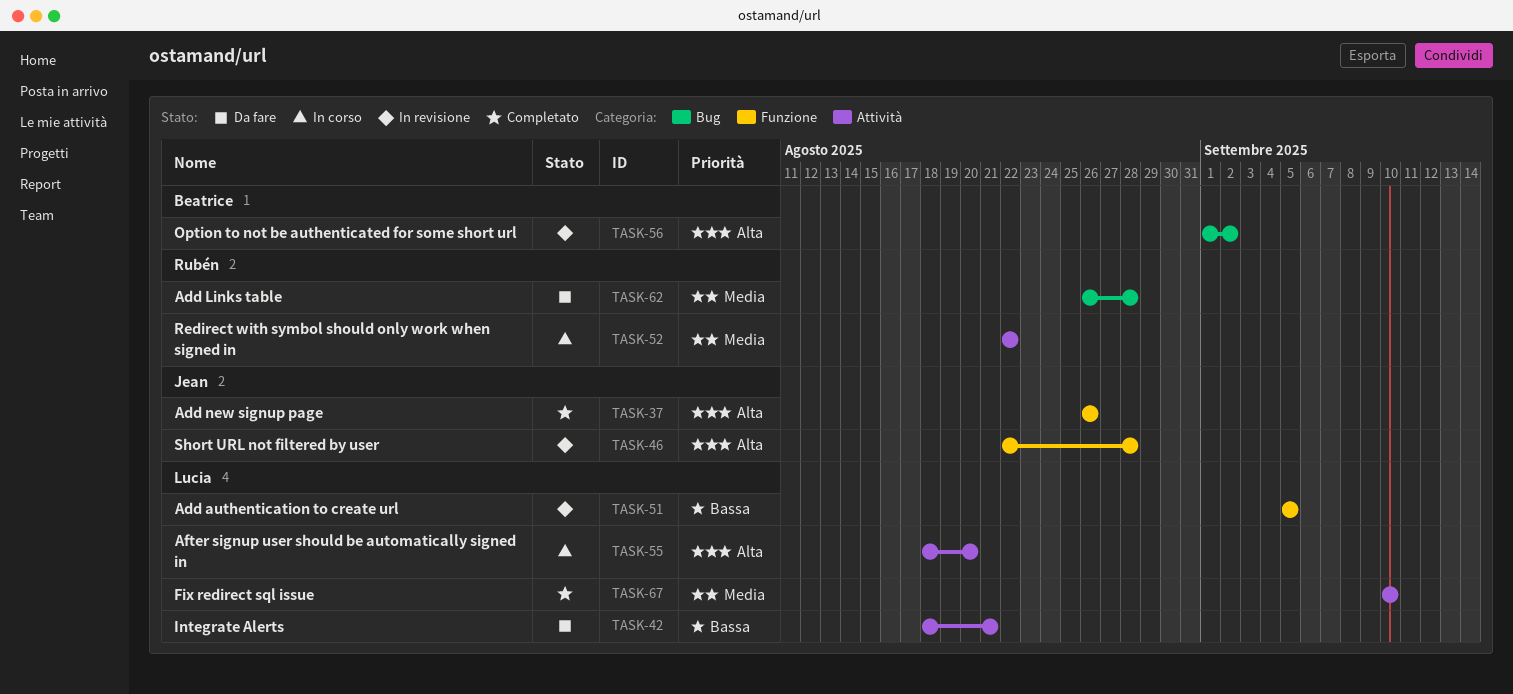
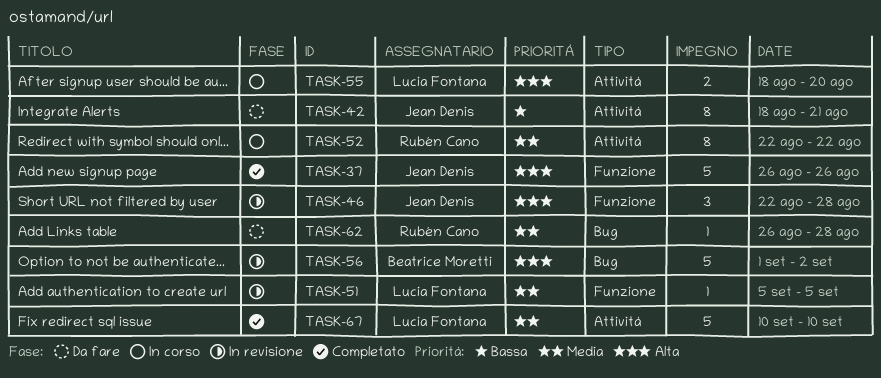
TASK-42, owner: Lucia Fontana -> Jean Denis
TASK-51, priority: Bassa -> Media

